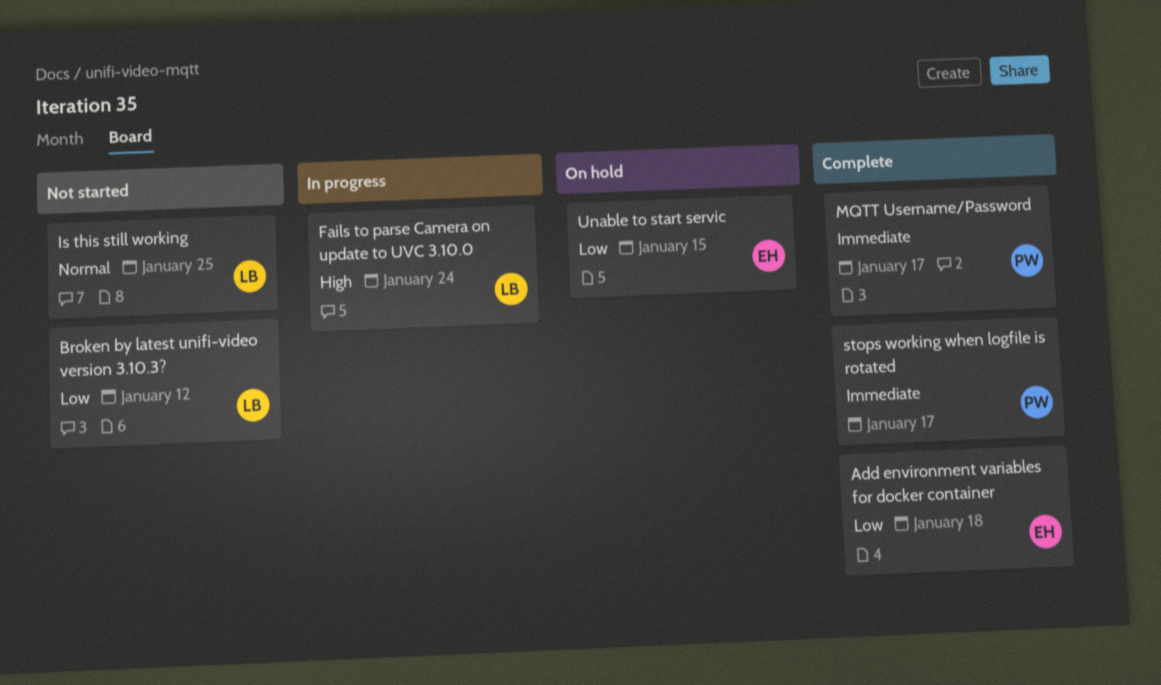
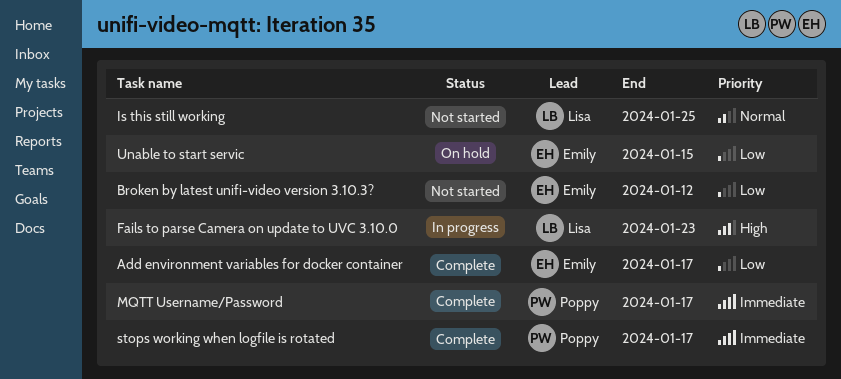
Add environment variables for docker container, due: Jan 18 -> Jan 17
Broken by latest unifi-video version 3.10.3?, owner: Lisa -> Emily
Fails to parse Camera on update to UVC 3.10.0, due: Jan 24 -> Jan 23

